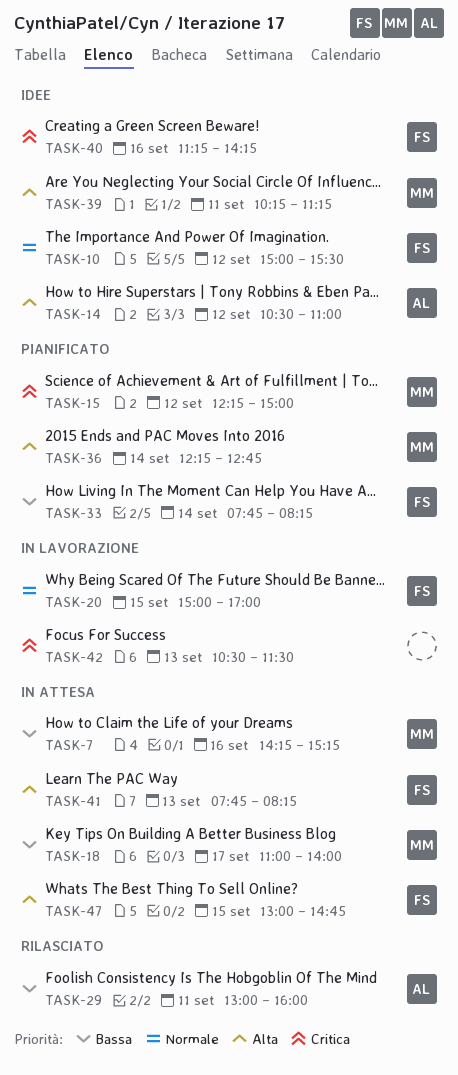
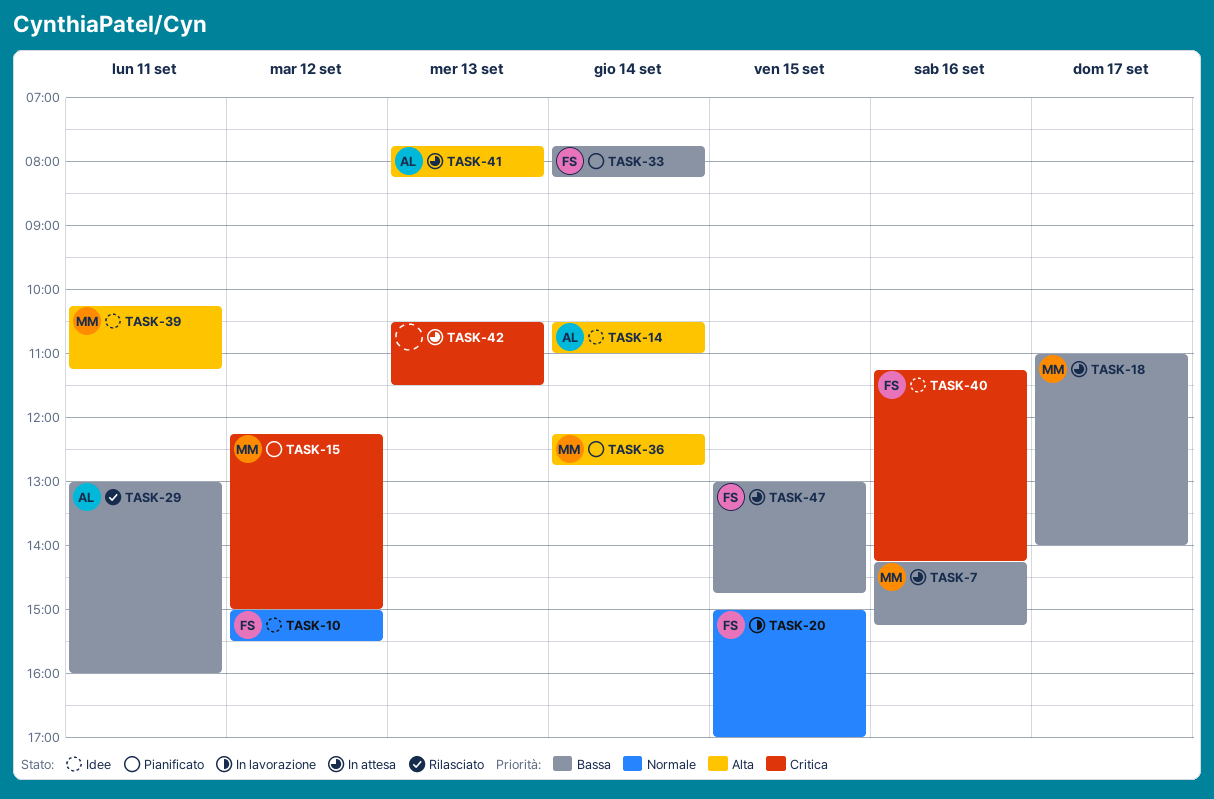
TASK-14, day: Sep 12 -> Sep 14
TASK-41, owner: FS -> AL
TASK-42, status: In lavorazione -> In attesa
TASK-47, priority: Alta -> Bassa

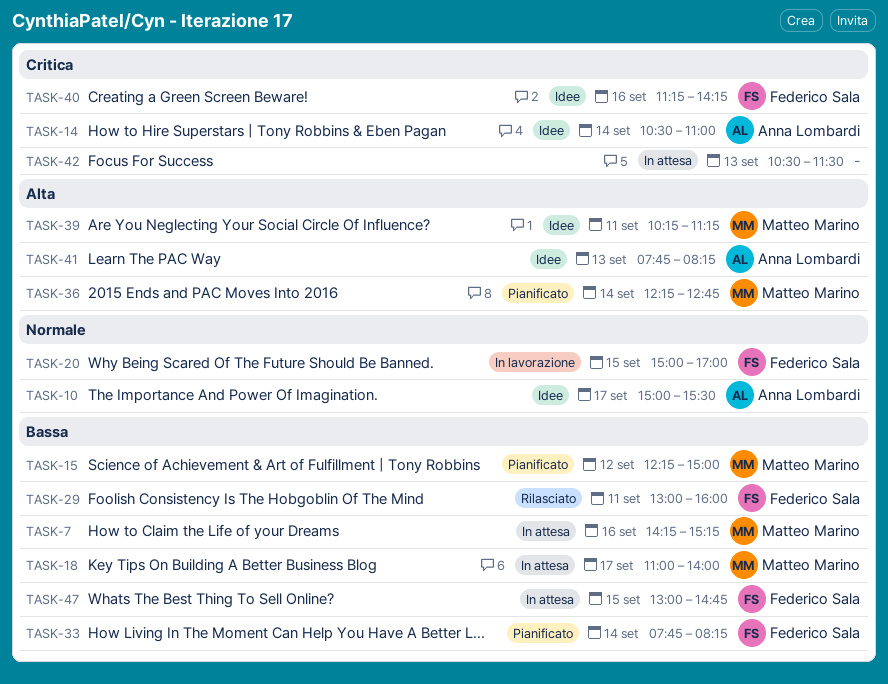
TASK-10, owner: Federico Sala -> Anna Lombardi
TASK-10, day: Sep 12 -> Sep 17
TASK-14, priority: Alta -> Critica
TASK-15, priority: Critica -> Bassa
TASK-29, owner: Anna Lombardi -> Federico Sala
TASK-41, status: In attesa -> Idee

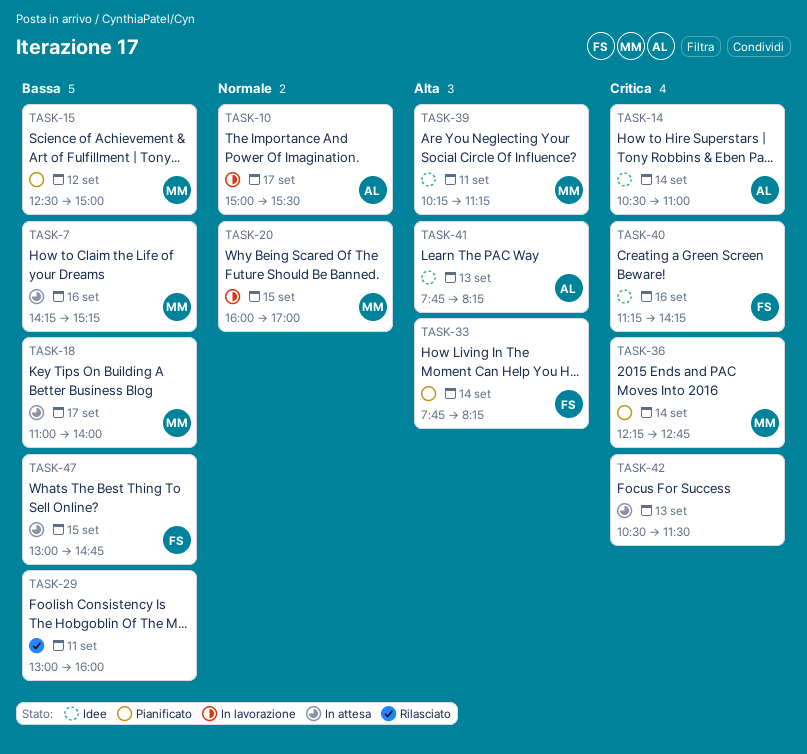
TASK-10, status: Idee -> In lavorazione
TASK-15, begins: 12:15 -> 12:30
TASK-20, owner: Federico Sala -> Matteo Marino
TASK-20, begins: 15:00 -> 16:00
TASK-29, owner: Federico Sala -> none
TASK-33, priority: Bassa -> Alta
TASK-36, priority: Alta -> Critica

